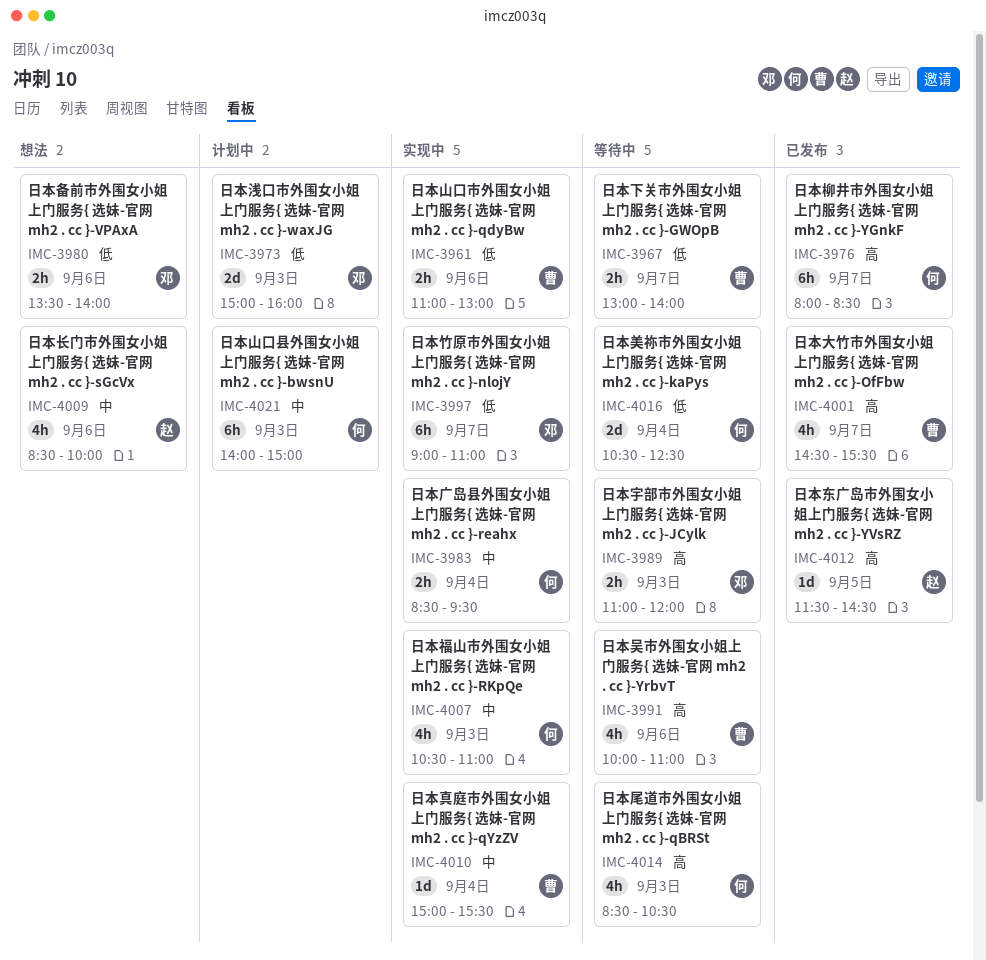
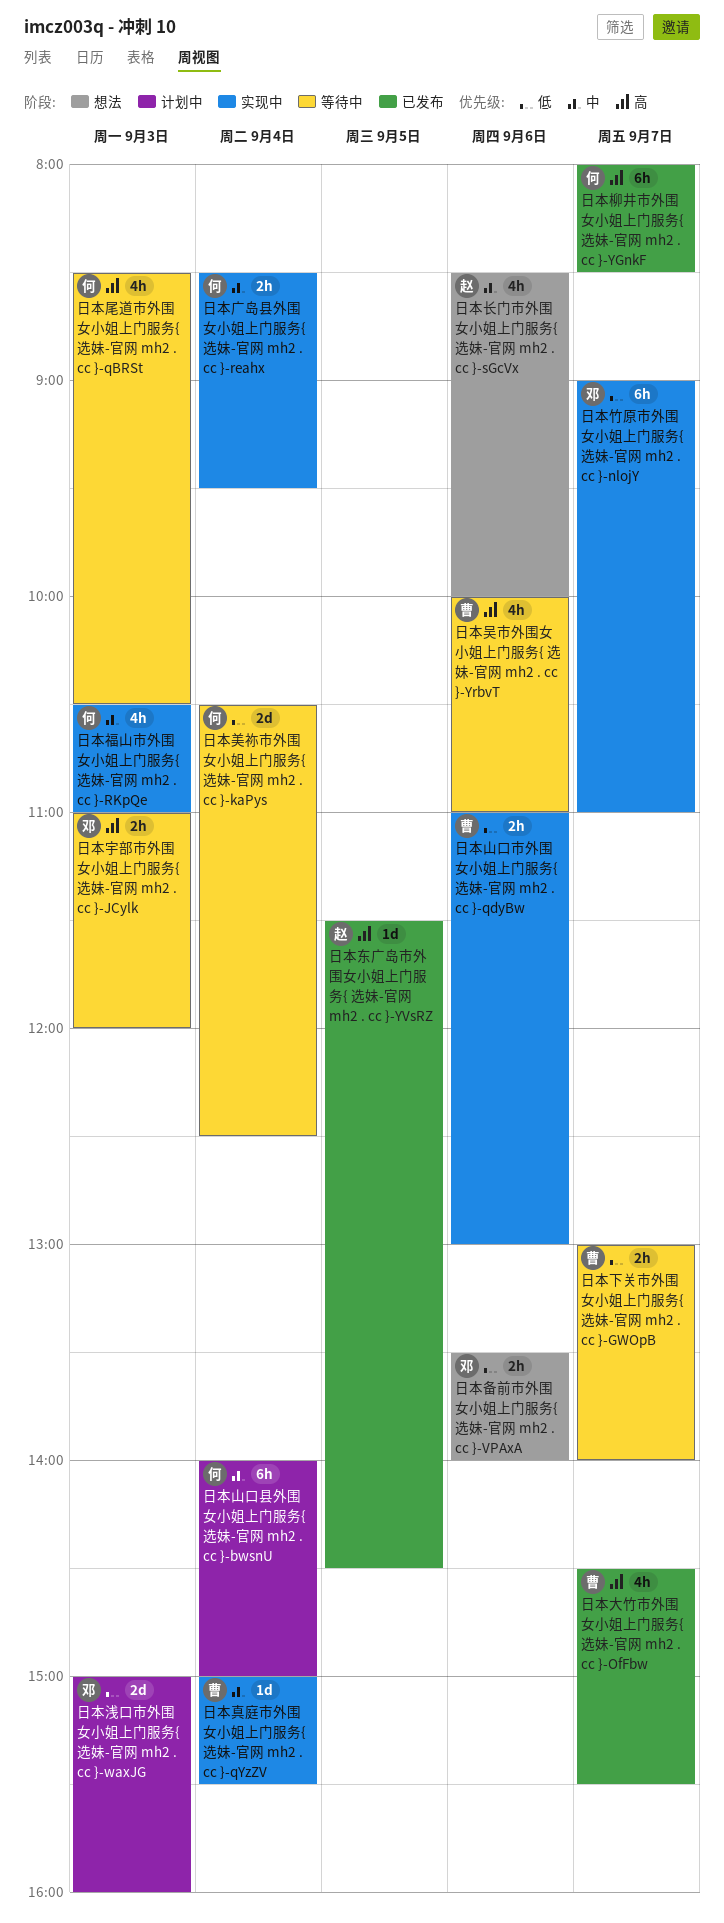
日本山口县外围女小姐上门服务{ 选妹-官网 mh2 . cc }-bwsnU, day: Sep 3 -> Sep 4

